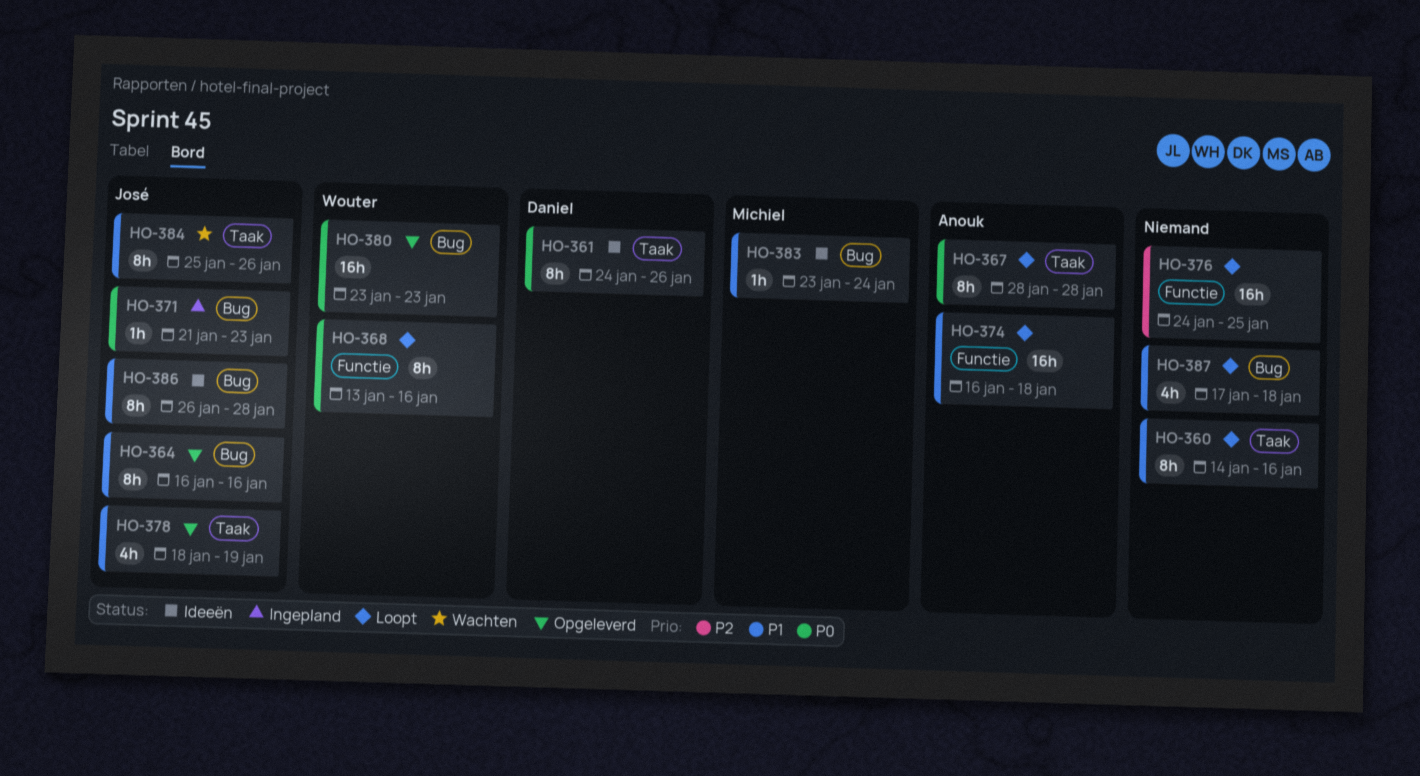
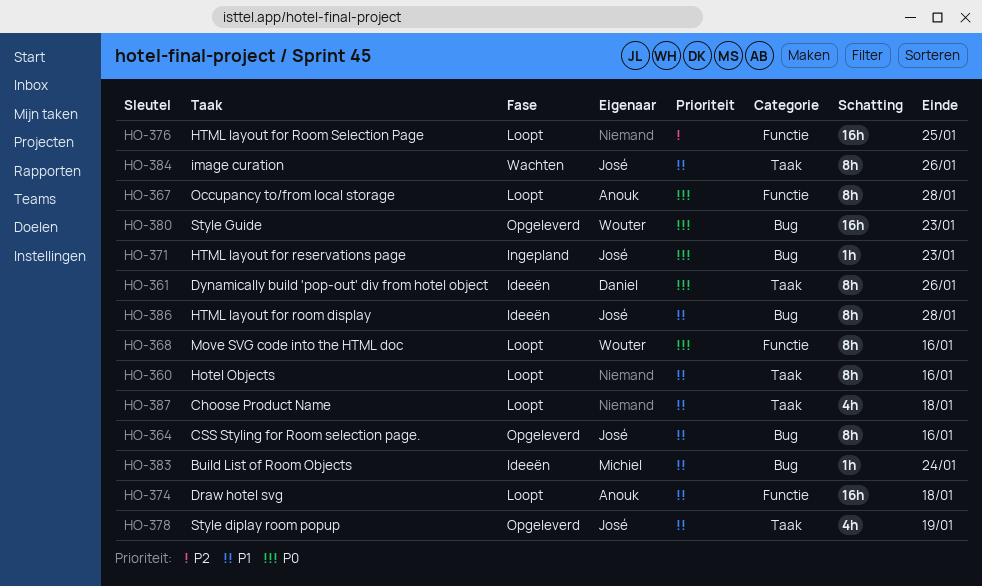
HO-367, label: Taak -> Functie
HO-387, label: Bug -> Taak

